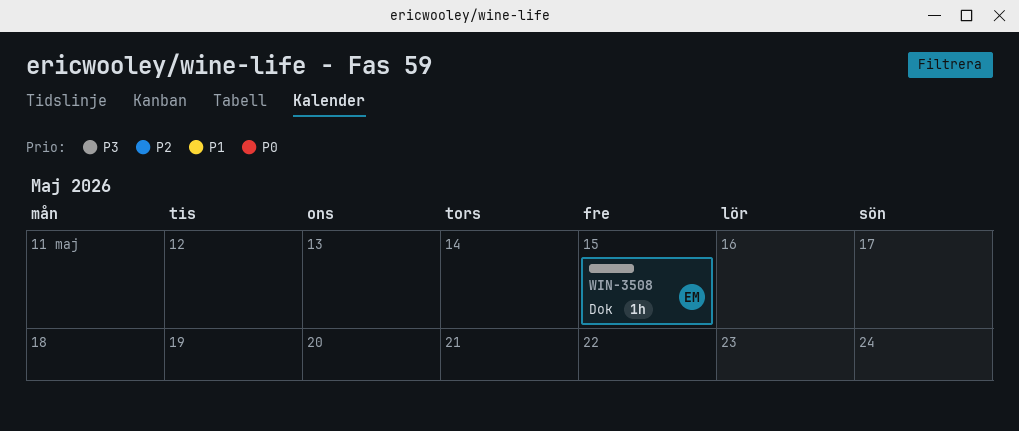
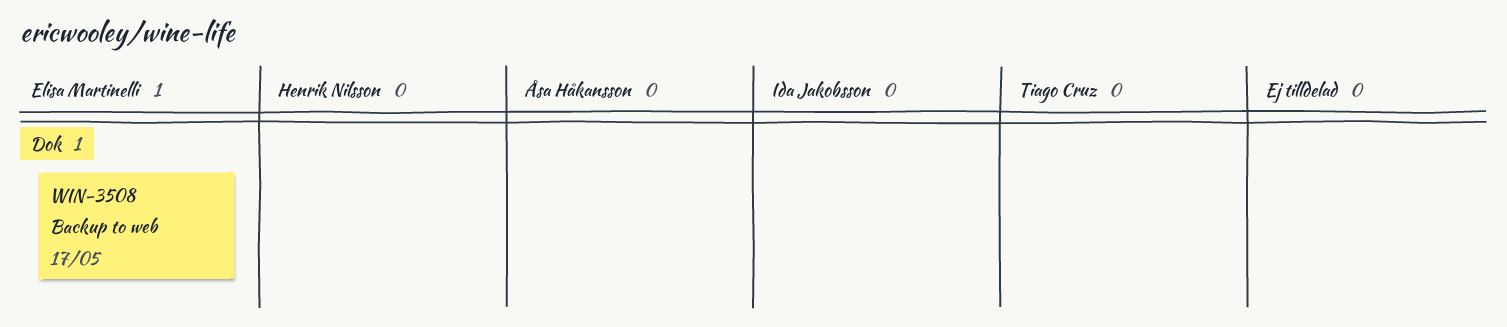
WIN-3508, due: May 15 -> May 17

